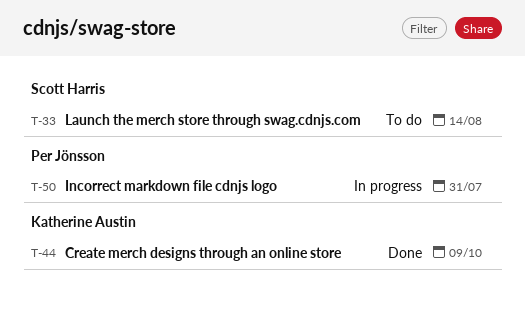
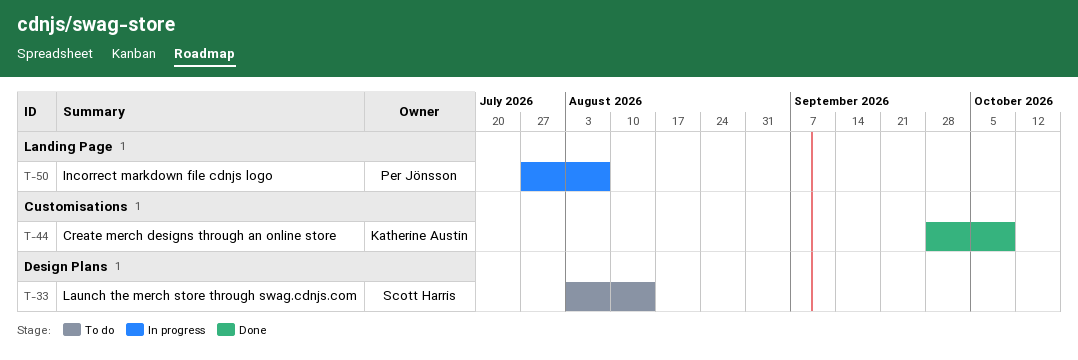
T-50, due: Jul 31 -> Aug 7

